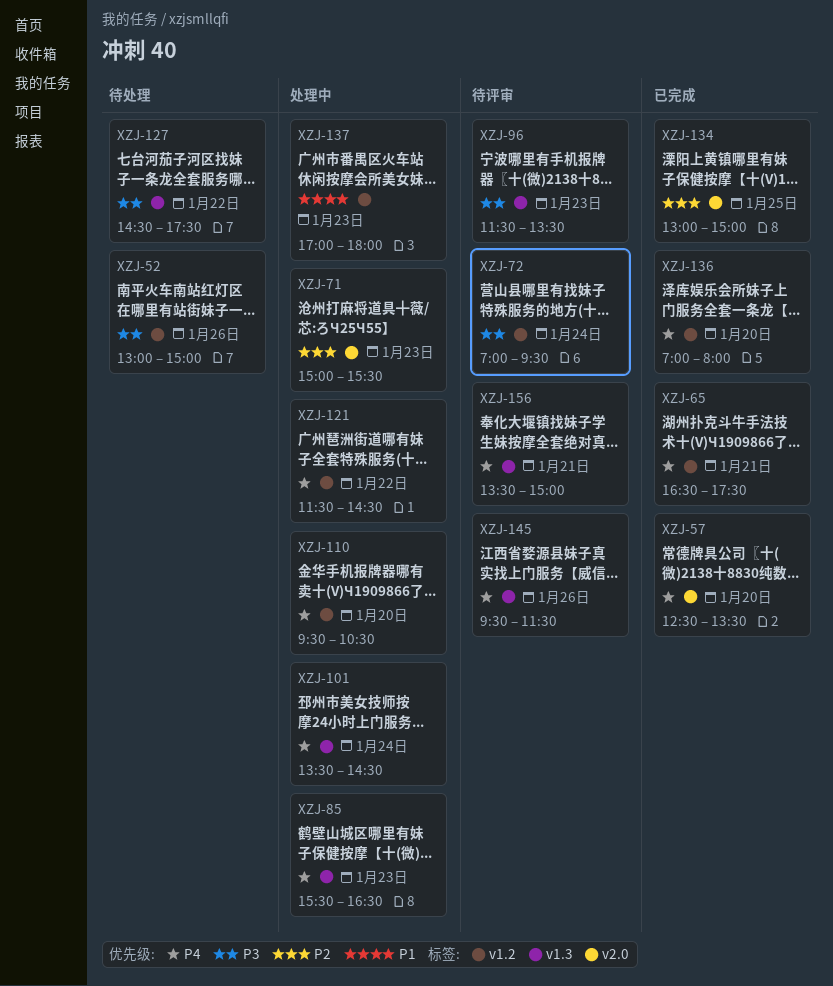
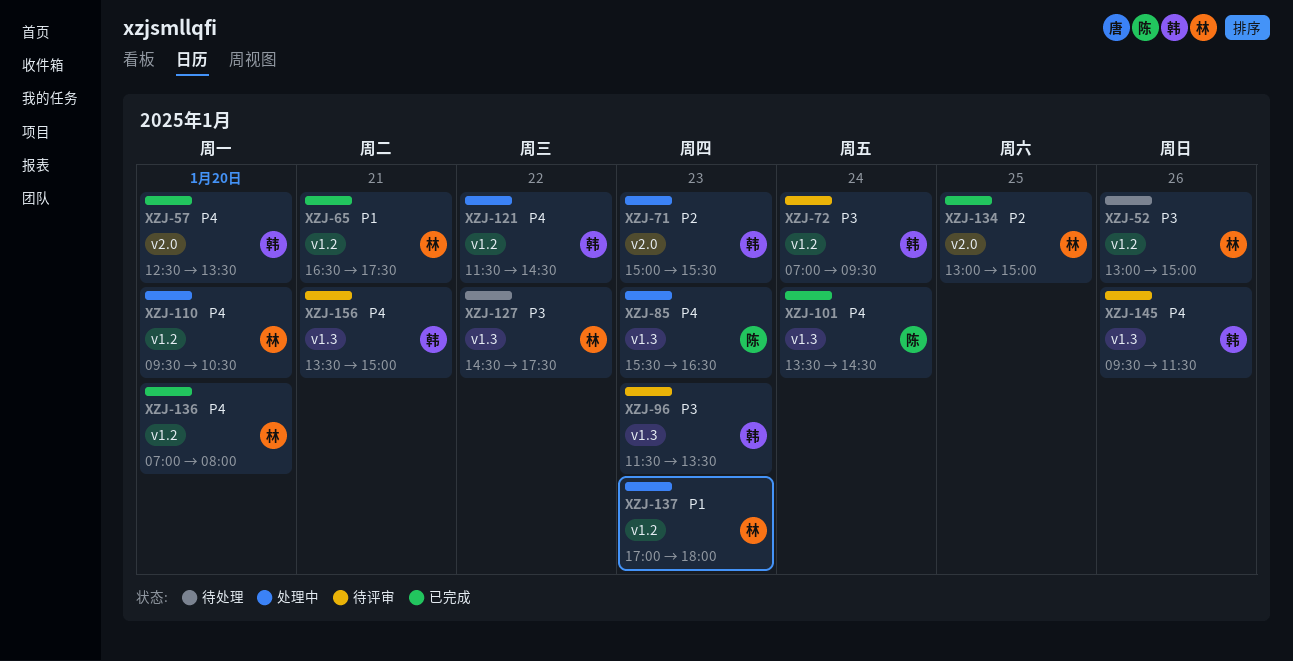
XZJ-65, priority: P4 -> P1
XZJ-101, status: 处理中 -> 已完成

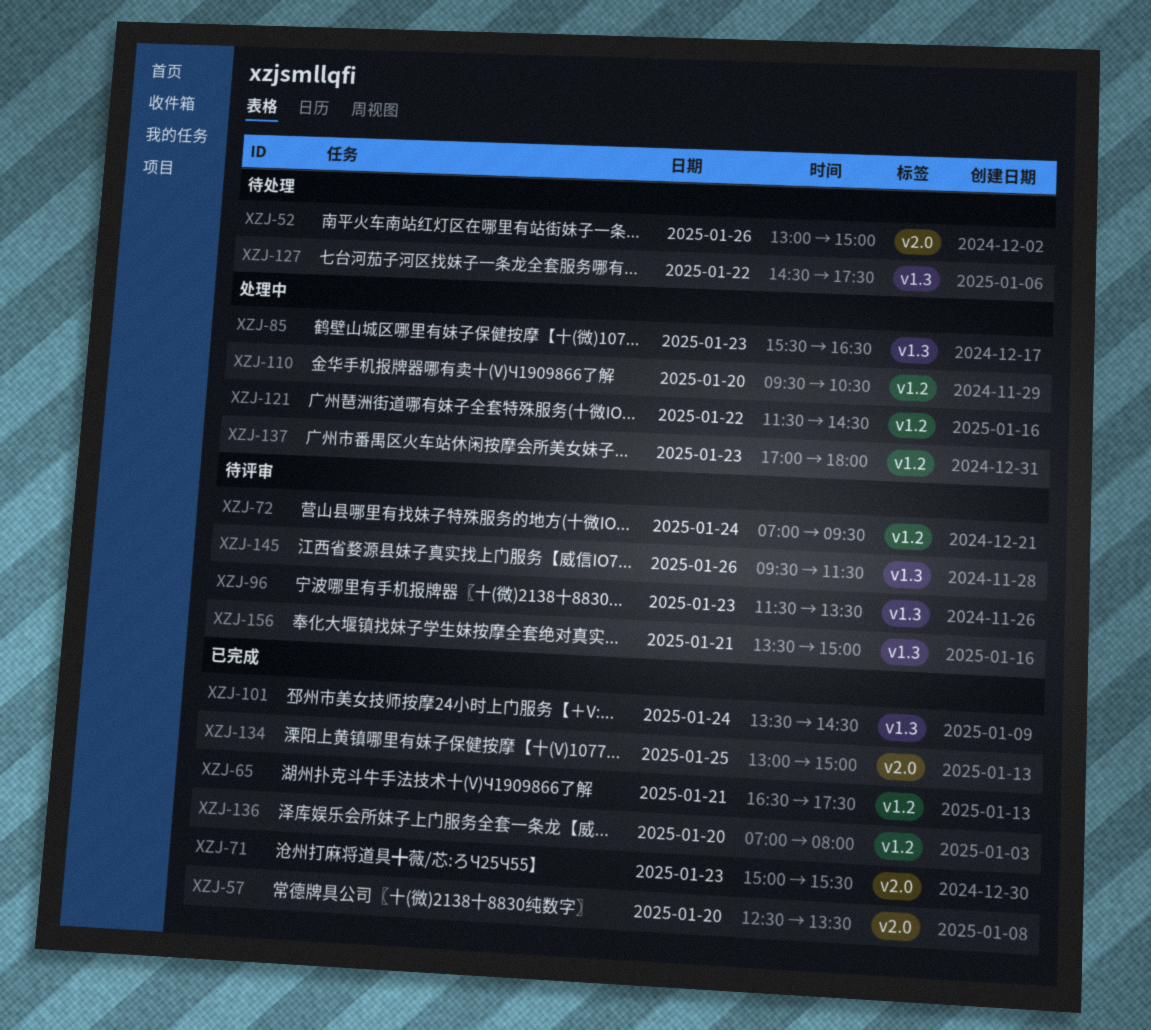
XZJ-52, label: v1.2 -> v2.0
XZJ-71, status: 处理中 -> 已完成

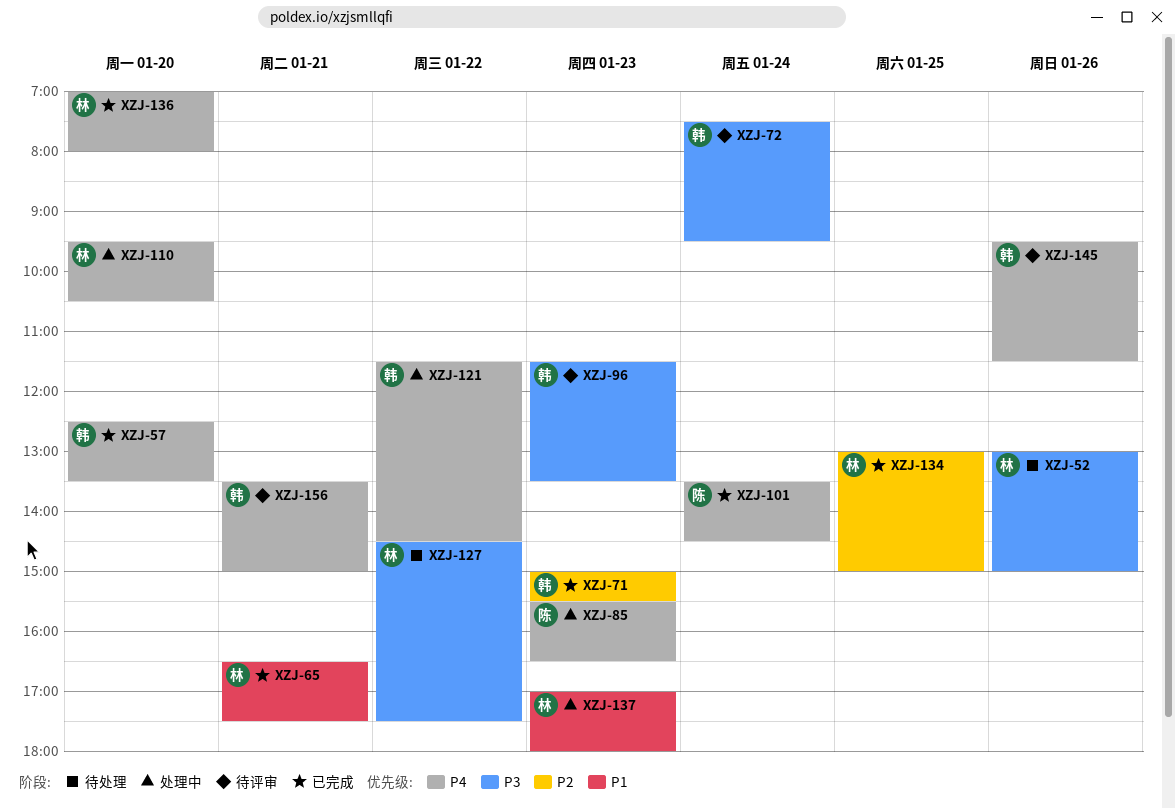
XZJ-72, begins: 07:00 -> 07:30

